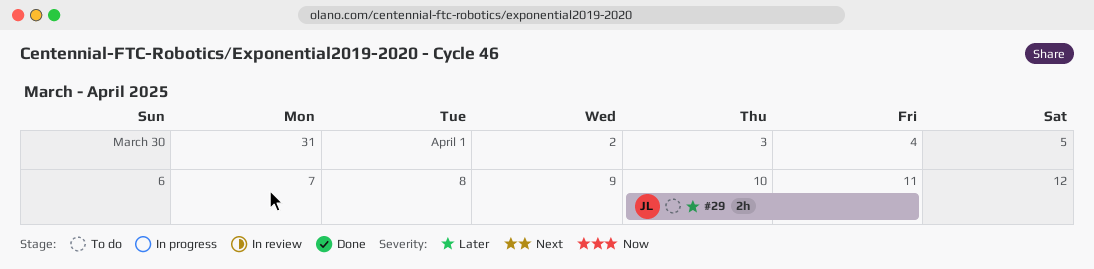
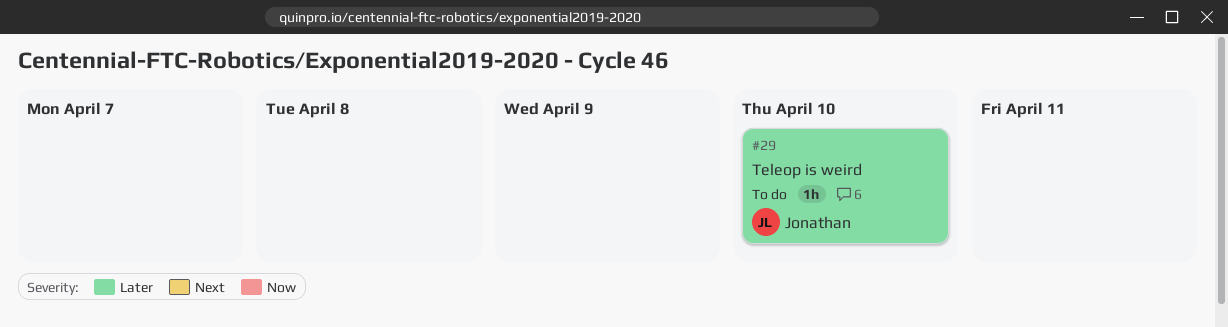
#29, estimate: 2h -> 1h
#29, due: Apr 11 -> Apr 10

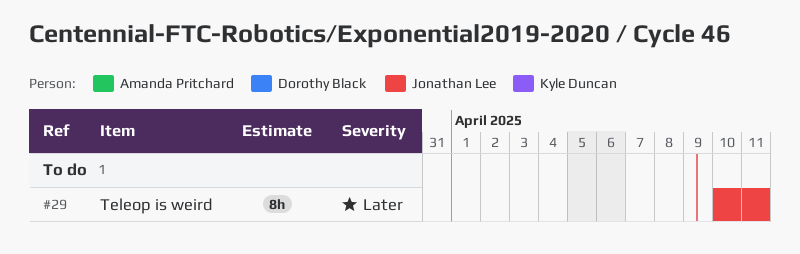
#29, estimate: 1h -> 8h
#29, due: Apr 10 -> Apr 11

